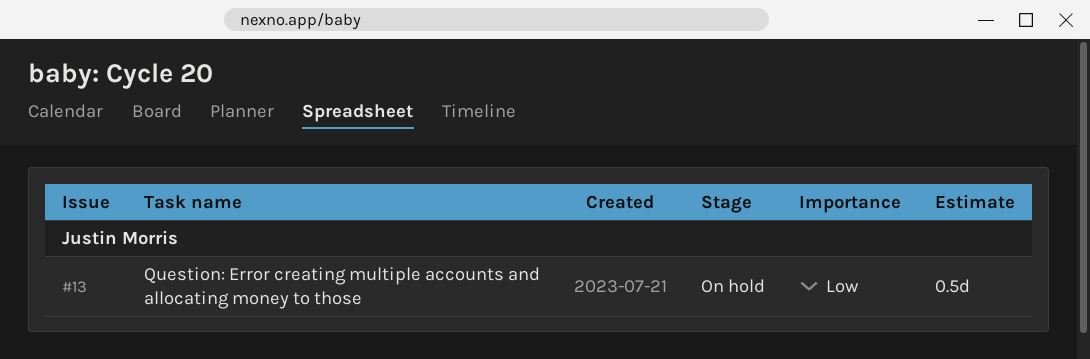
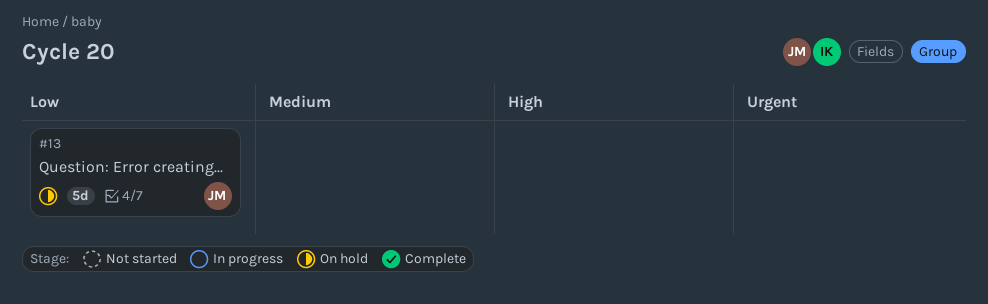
#13, estimate: 0.5d -> 5d

